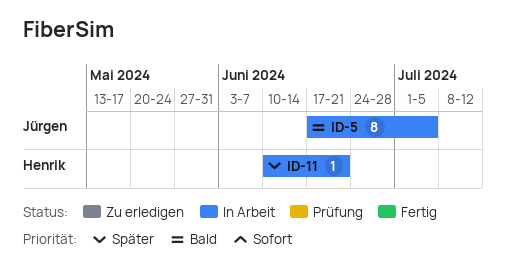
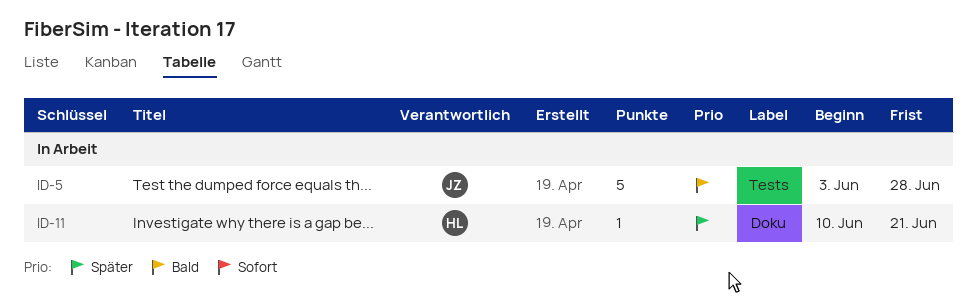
ID-5, estimate: 8 -> 5
ID-5, start: Jun 17 -> Jun 3
ID-5, due: Jul 5 -> Jun 28

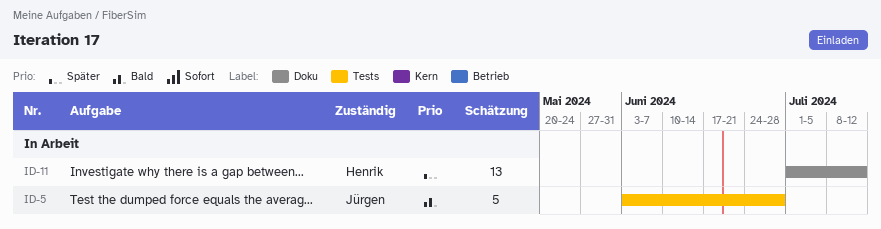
ID-11, estimate: 1 -> 13
ID-11, start: Jun 10 -> Jul 1
ID-11, due: Jun 21 -> Jul 12

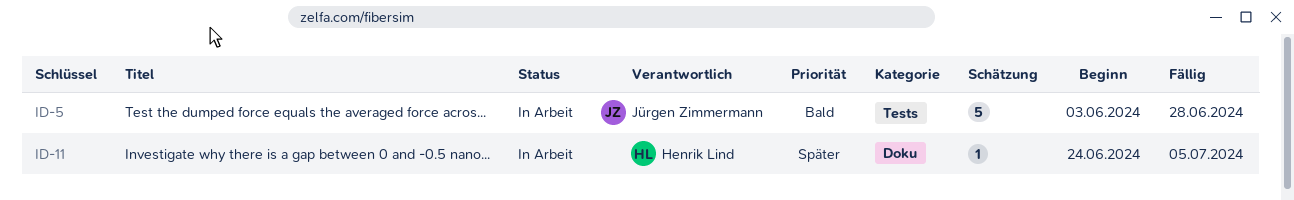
ID-11, estimate: 13 -> 1
ID-11, start: Jul 1 -> Jun 24
ID-11, due: Jul 12 -> Jul 5

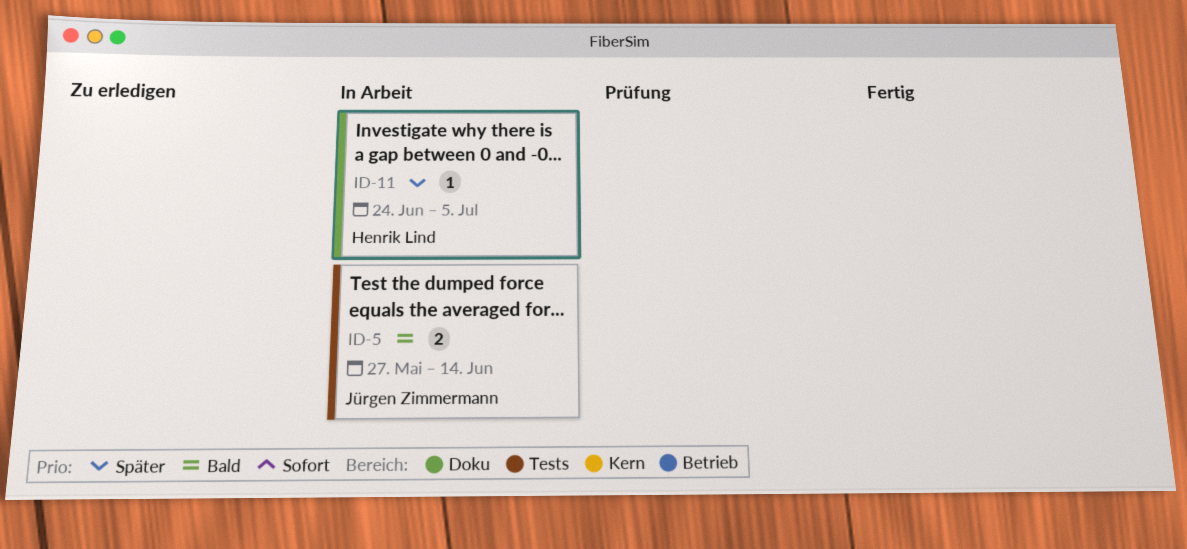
ID-5, estimate: 5 -> 2
ID-5, start: Jun 3 -> May 27
ID-5, due: Jun 28 -> Jun 14

